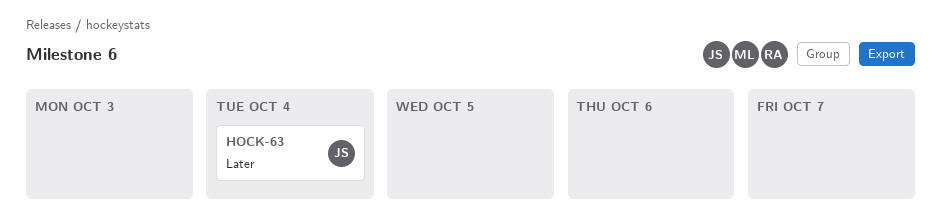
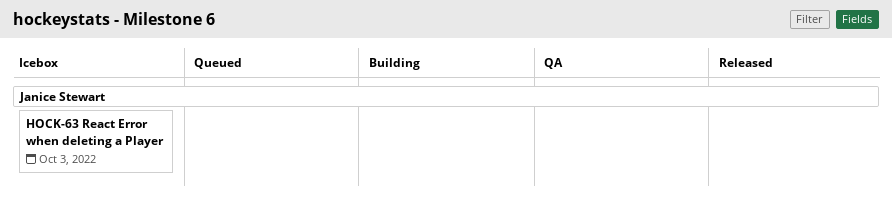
HOCK-63, due: Oct 4 -> Oct 3

